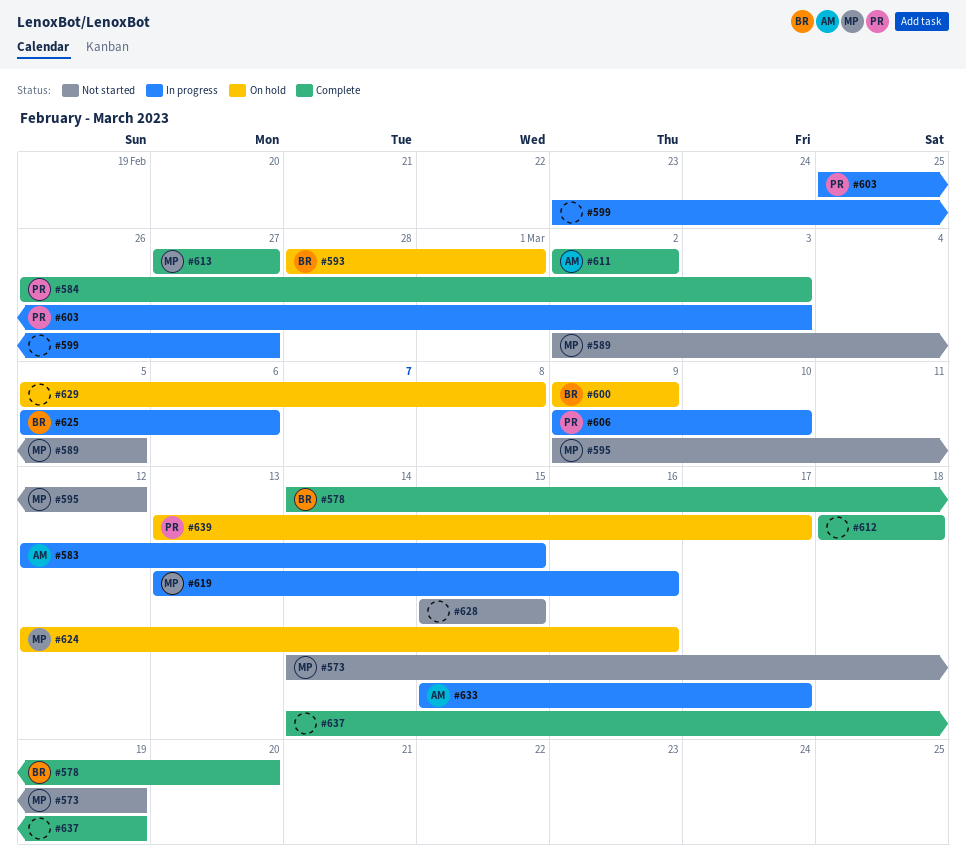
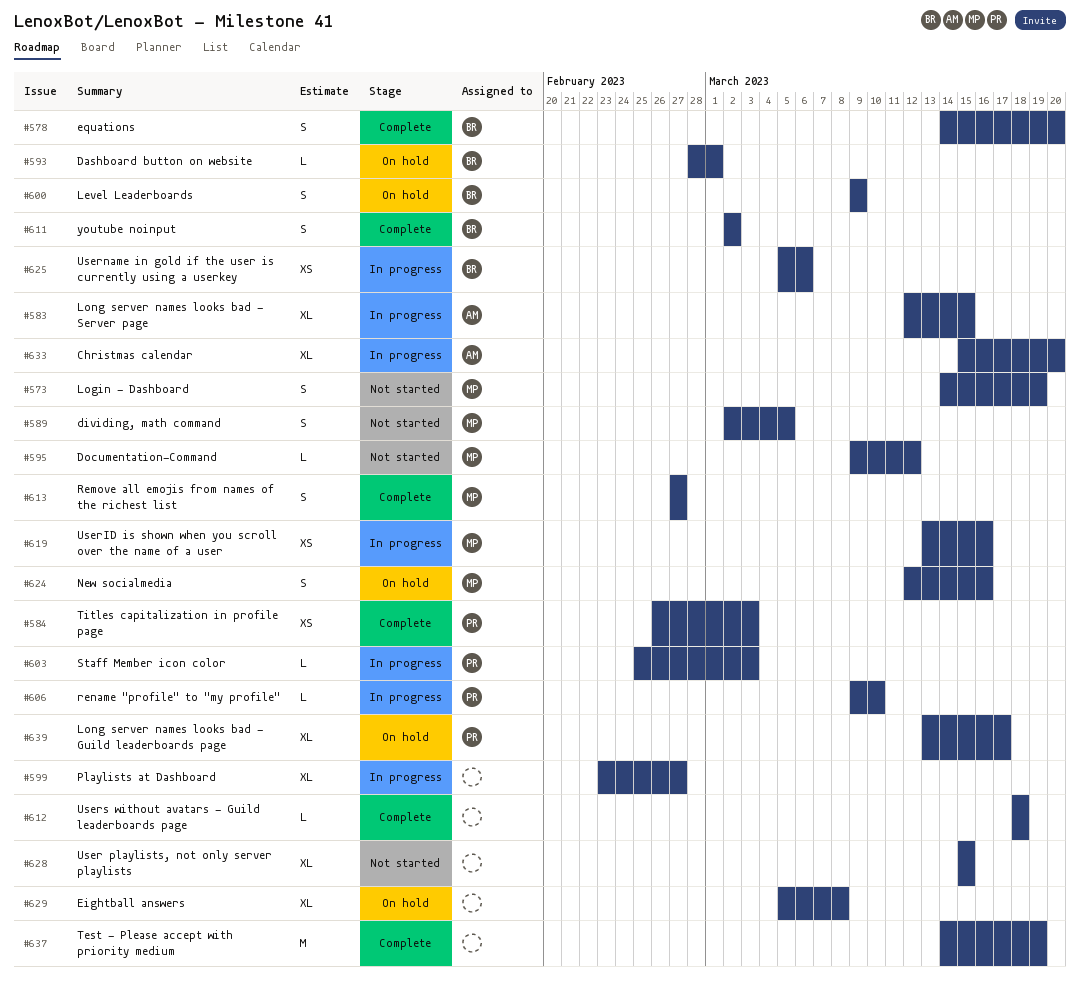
#611, owner: AM -> BR
#633, due: Mar 17 -> Mar 20

